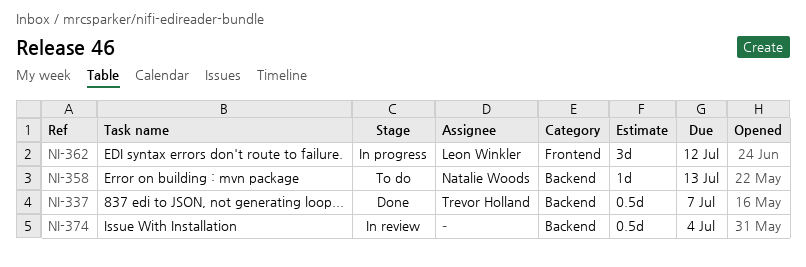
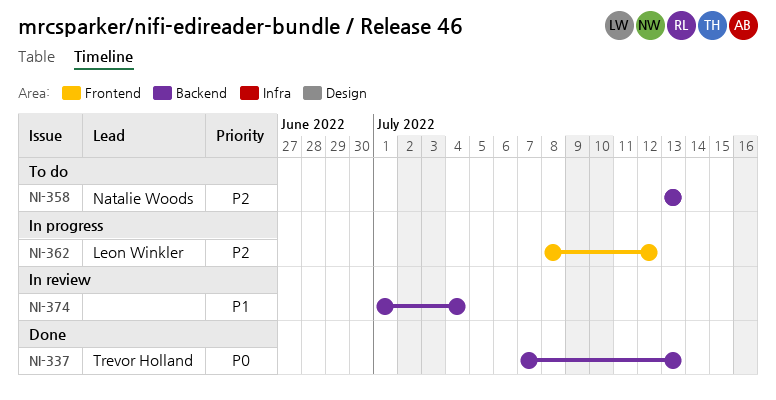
NI-337, due: Jul 7 -> Jul 13

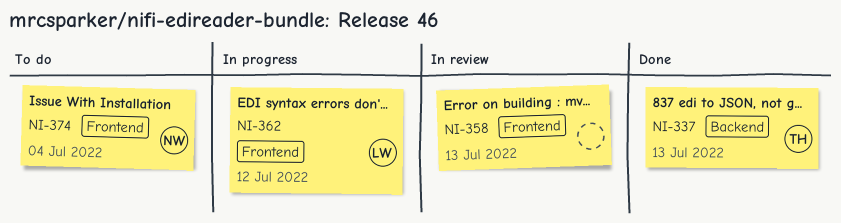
NI-358, status: To do -> In review
NI-358, owner: Natalie Woods -> none
NI-358, label: Backend -> Frontend
NI-374, status: In review -> To do
NI-374, owner: none -> Natalie Woods
NI-374, label: Backend -> Frontend

